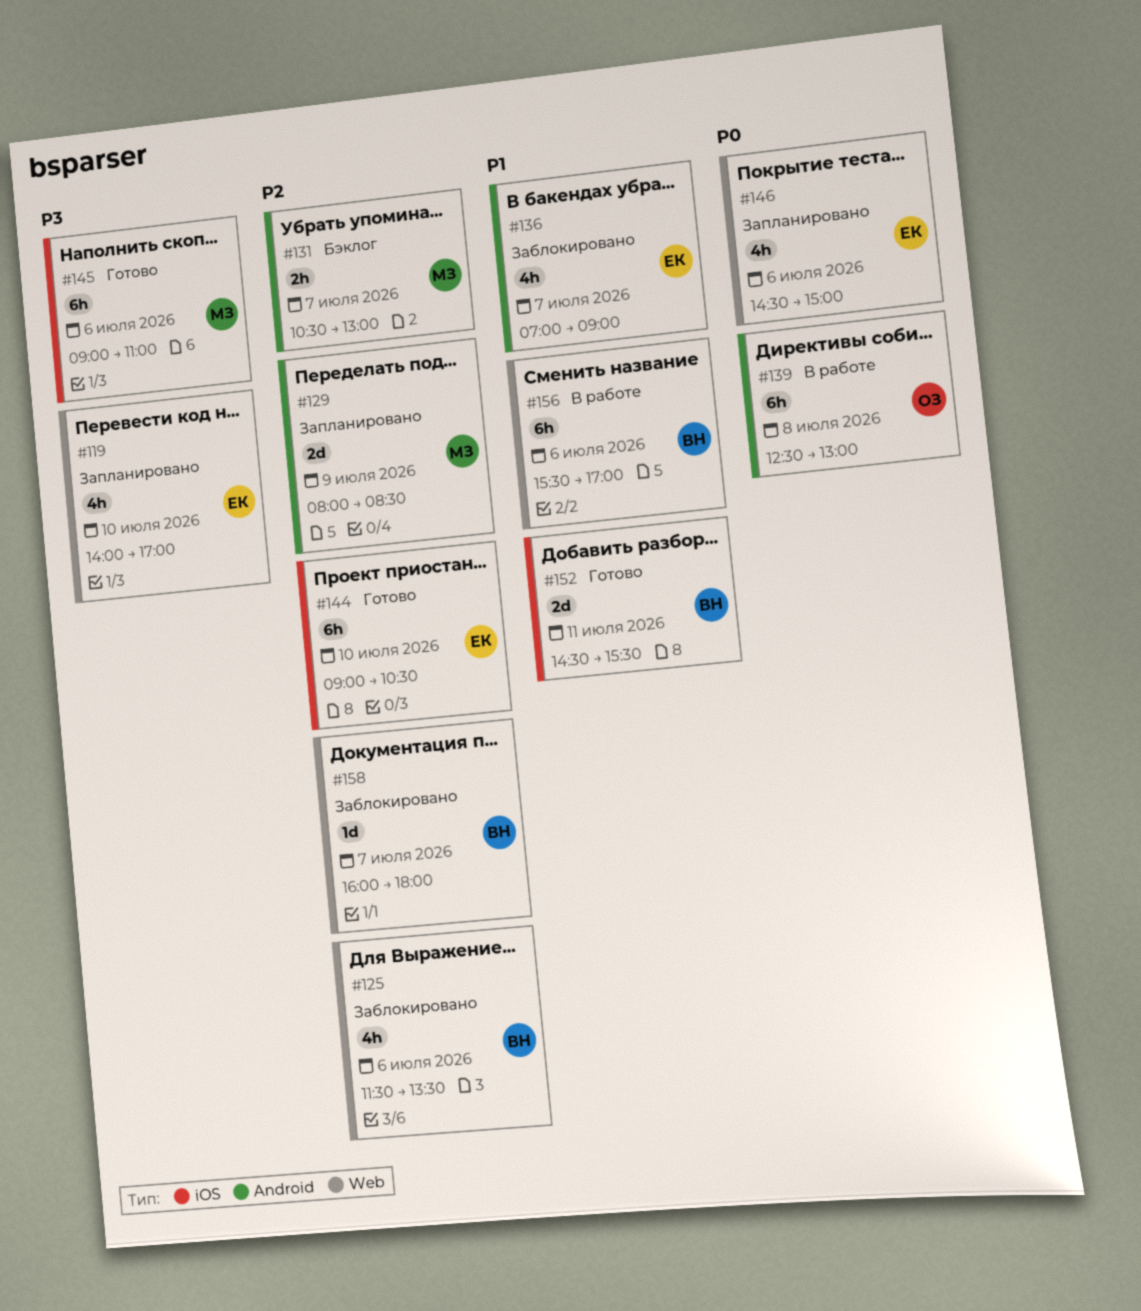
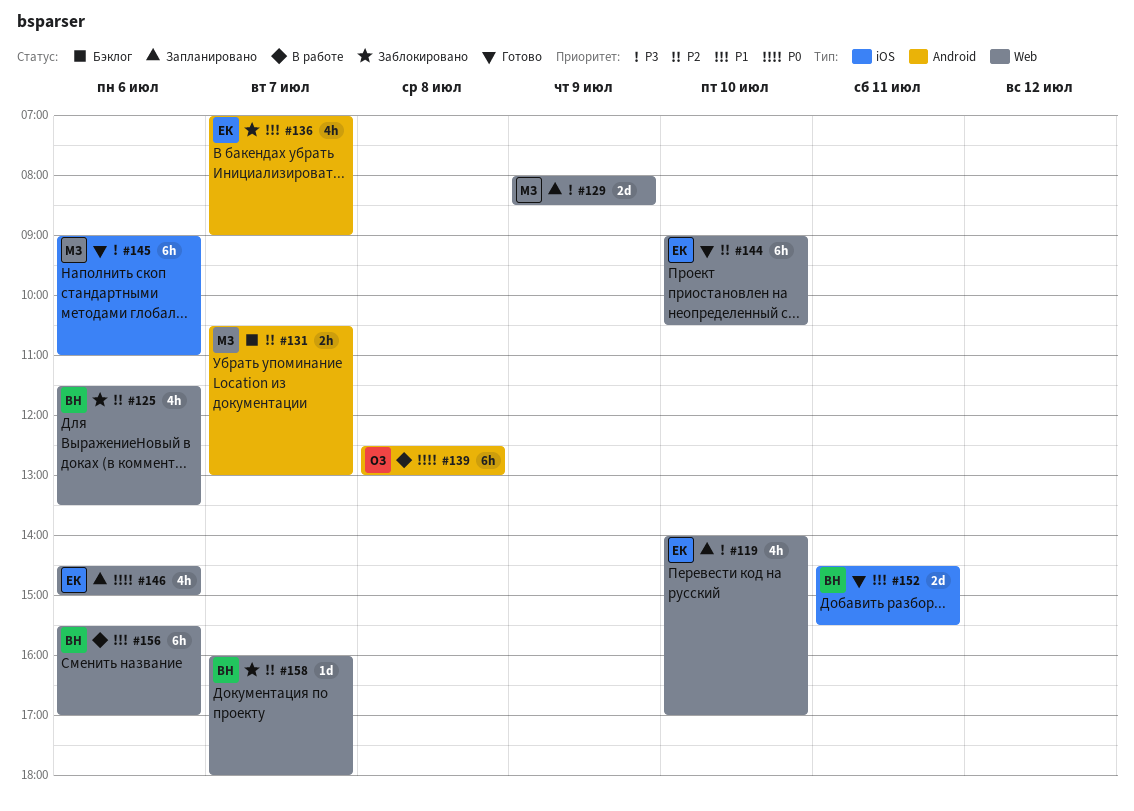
#129, priority: P2 -> P3
#129, label: Android -> Web
#144, label: iOS -> Web

